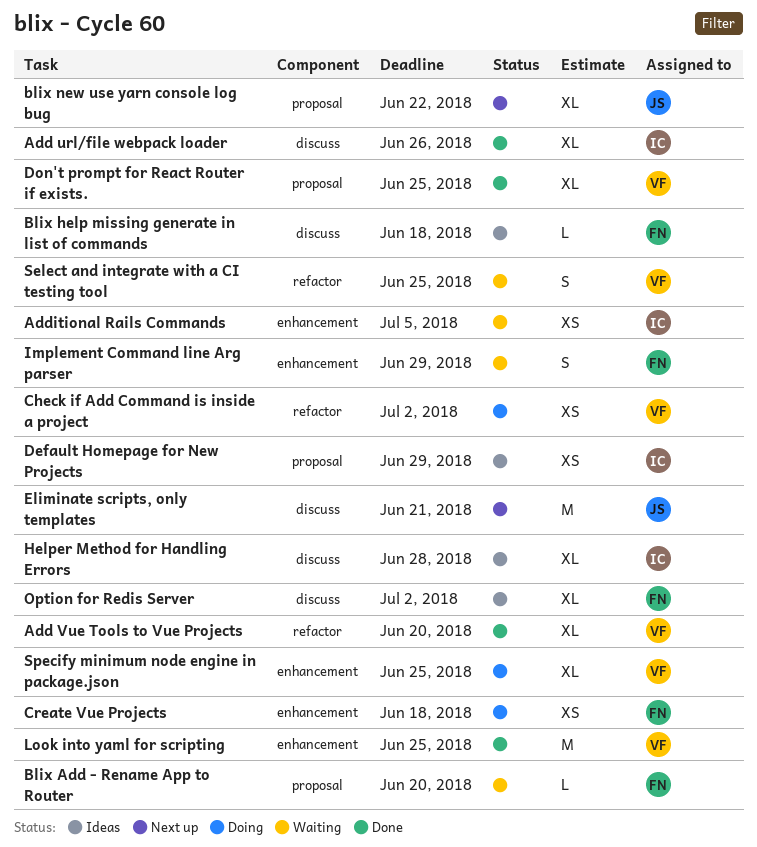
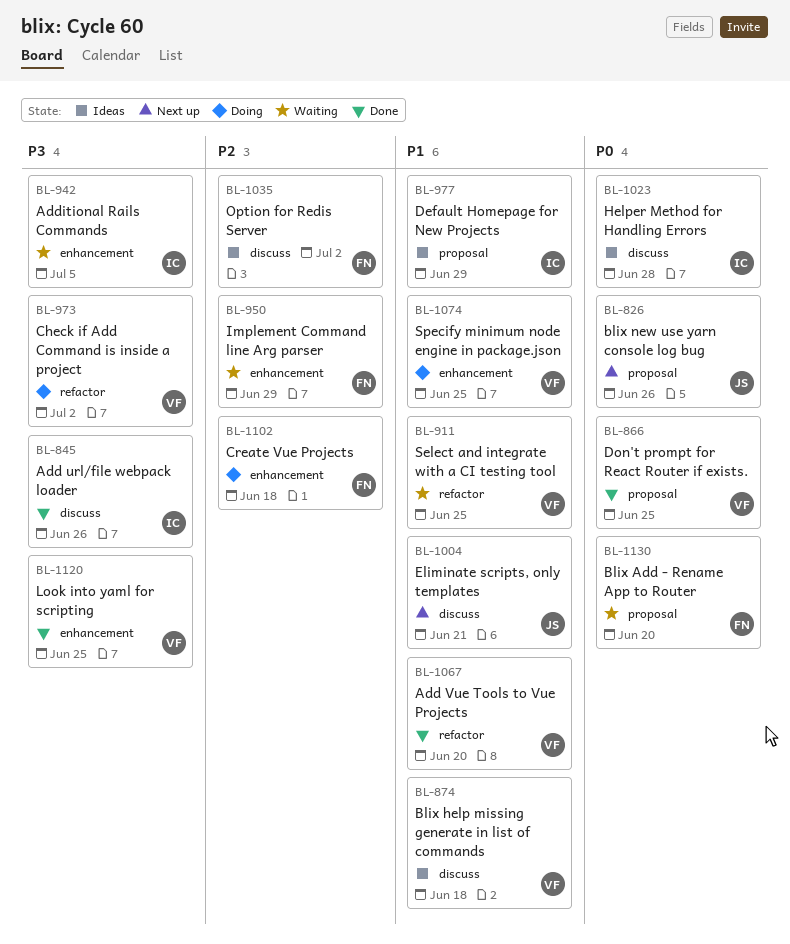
Blix help missing generate in list of commands, owner: FN -> VF
blix new use yarn console log bug, due: Jun 22 -> Jun 26

